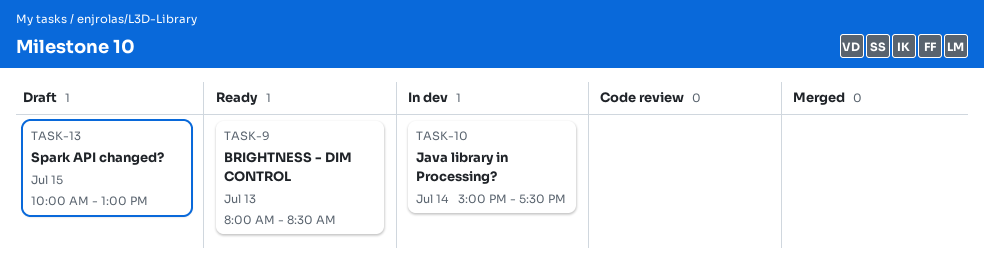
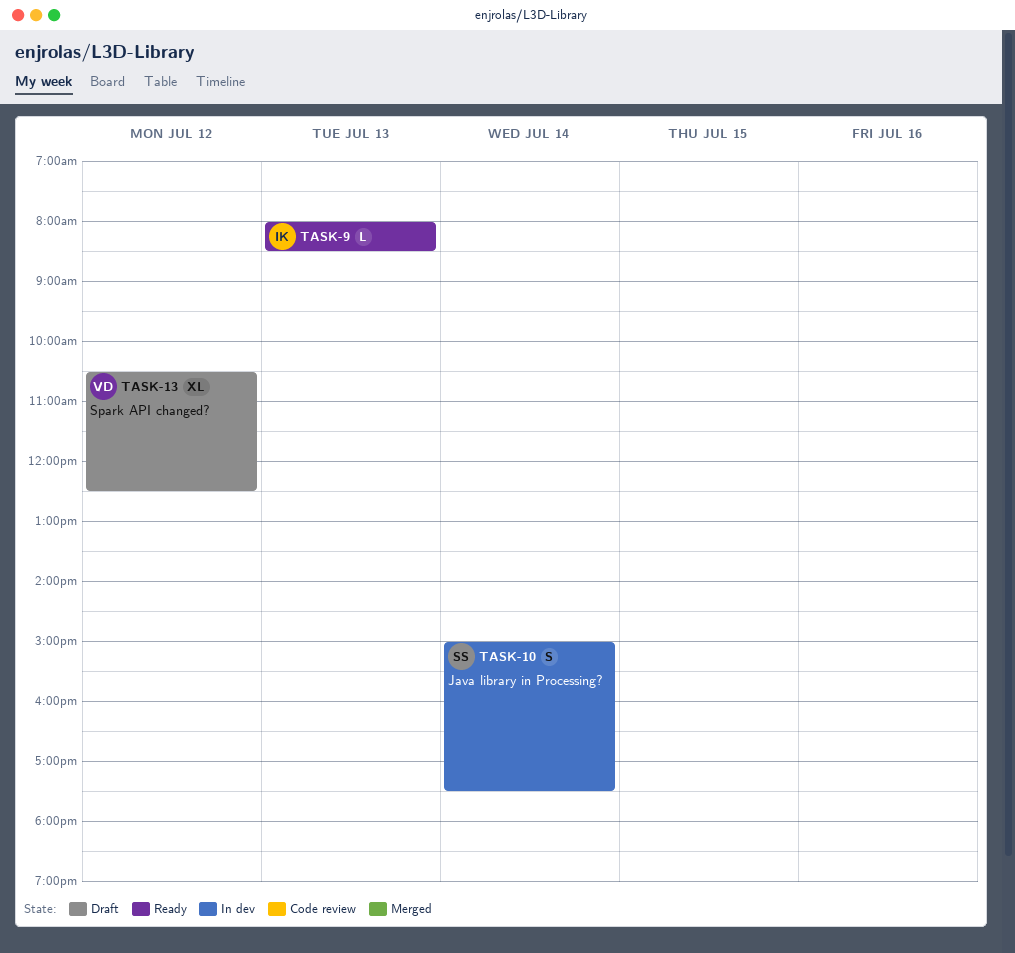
TASK-13, day: Jul 15 -> Jul 12
TASK-13, begins: 10:00 -> 10:30
TASK-13, ends: 13:00 -> 12:30

